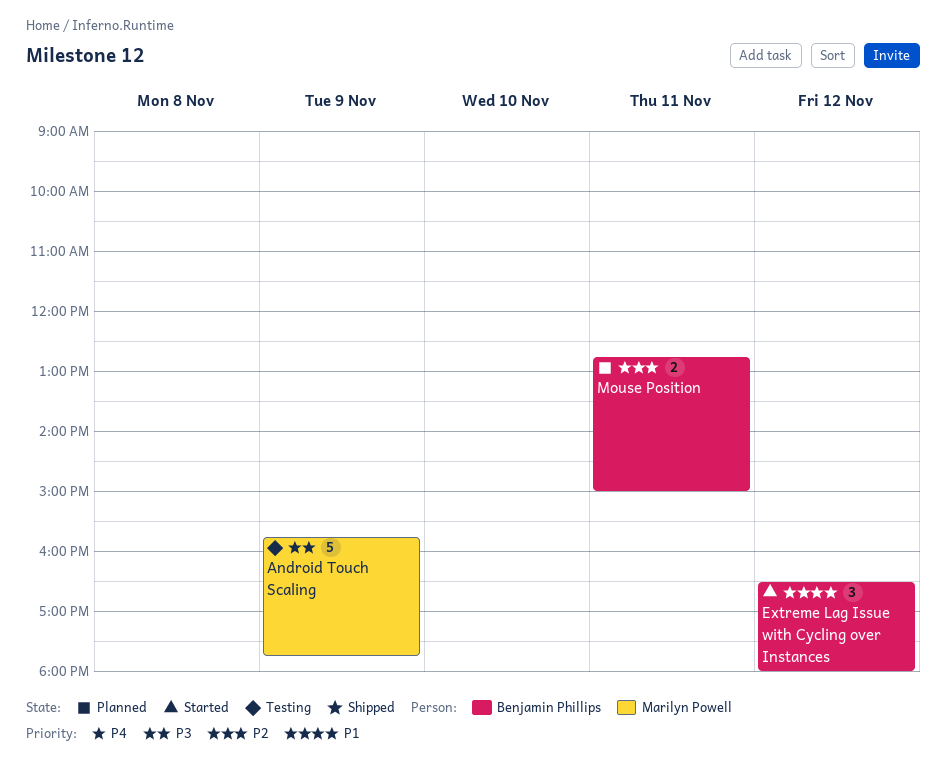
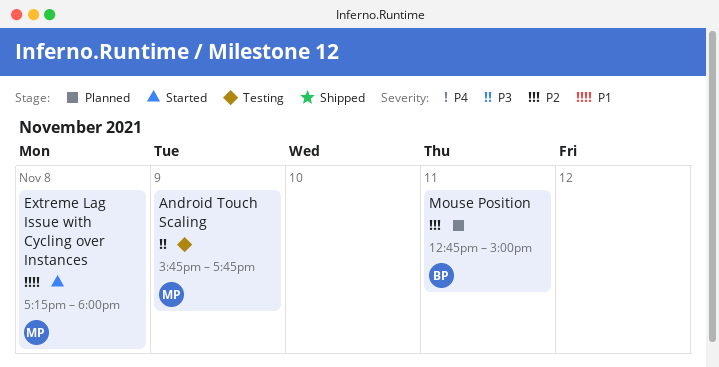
Extreme Lag Issue with Cycling over Instances, owner: Benjamin Phillips -> Marilyn Powell
Extreme Lag Issue with Cycling over Instances, day: Nov 12 -> Nov 8
Extreme Lag Issue with Cycling over Instances, begins: 16:30 -> 17:15

